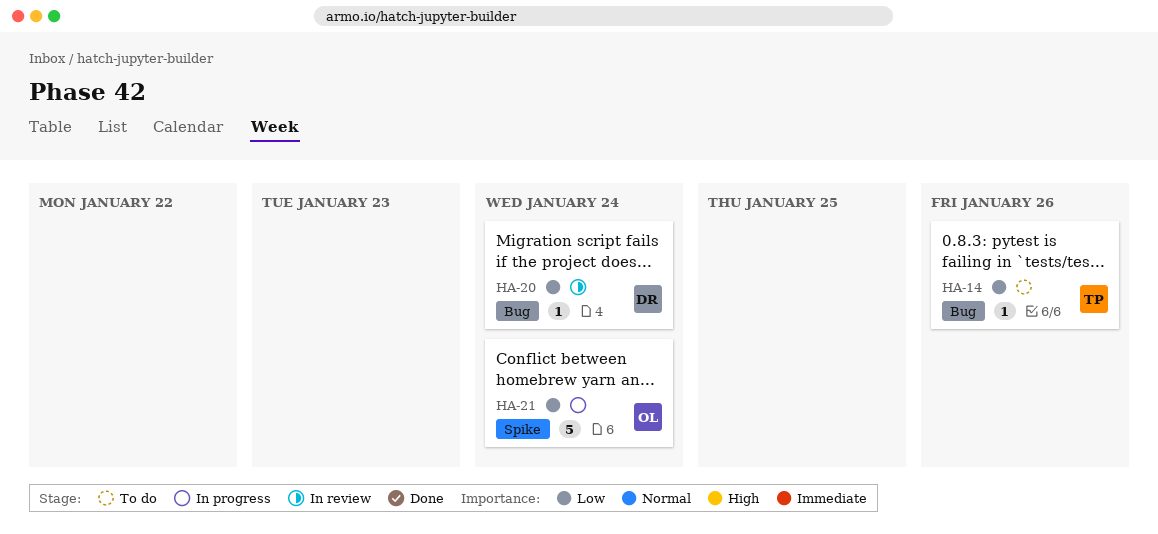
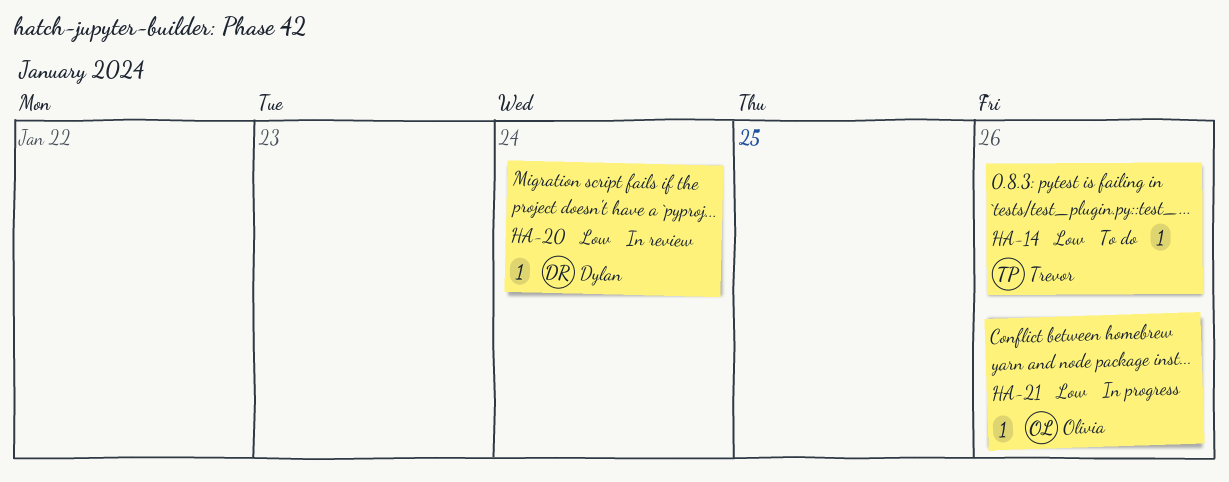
HA-21, estimate: 5 -> 1
HA-21, due: Jan 24 -> Jan 26

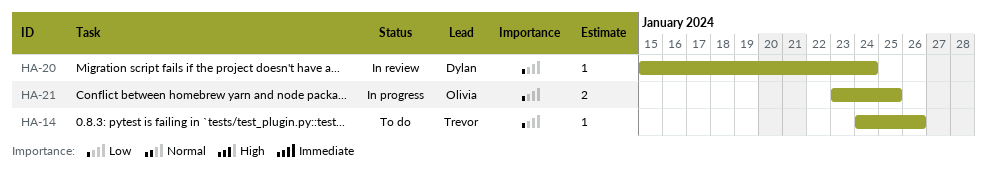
HA-21, estimate: 1 -> 2
HA-21, due: Jan 26 -> Jan 25

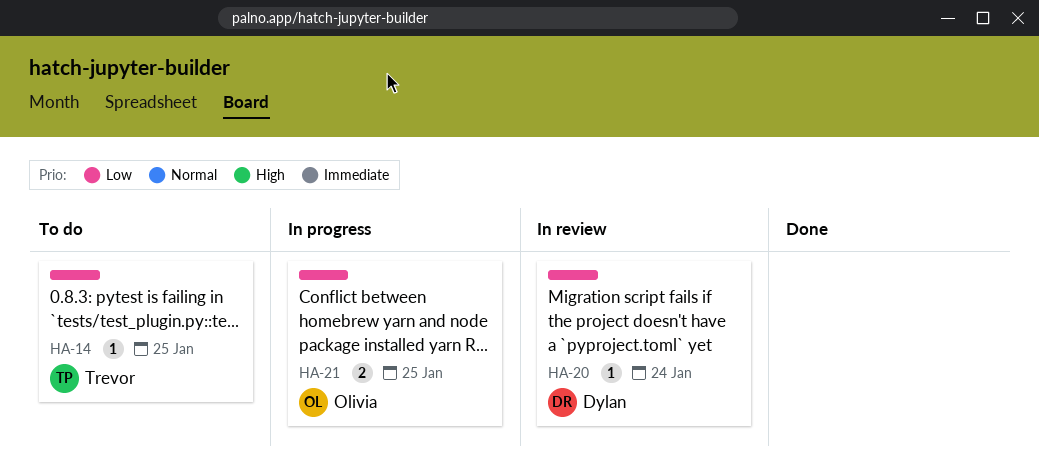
HA-14, due: Jan 26 -> Jan 25

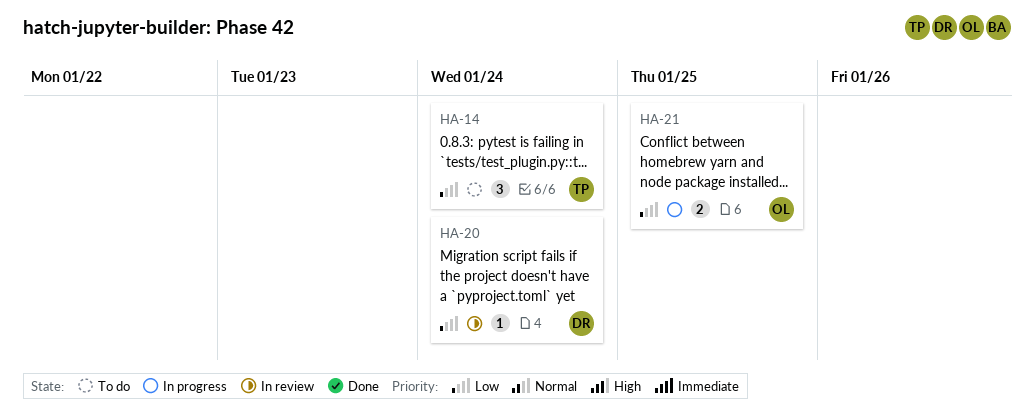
HA-14, estimate: 1 -> 3
HA-14, due: Jan 25 -> Jan 24

